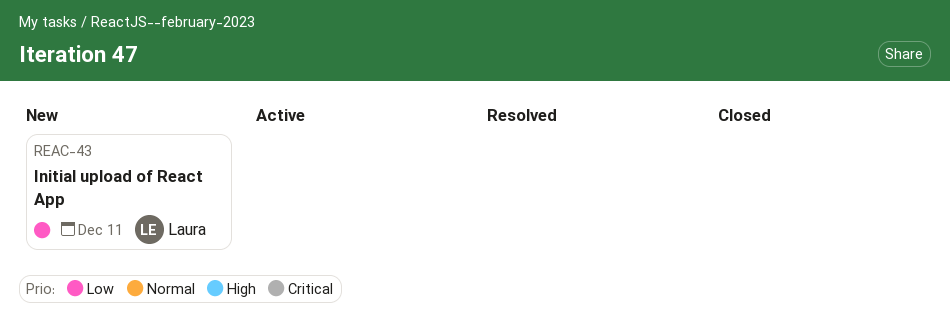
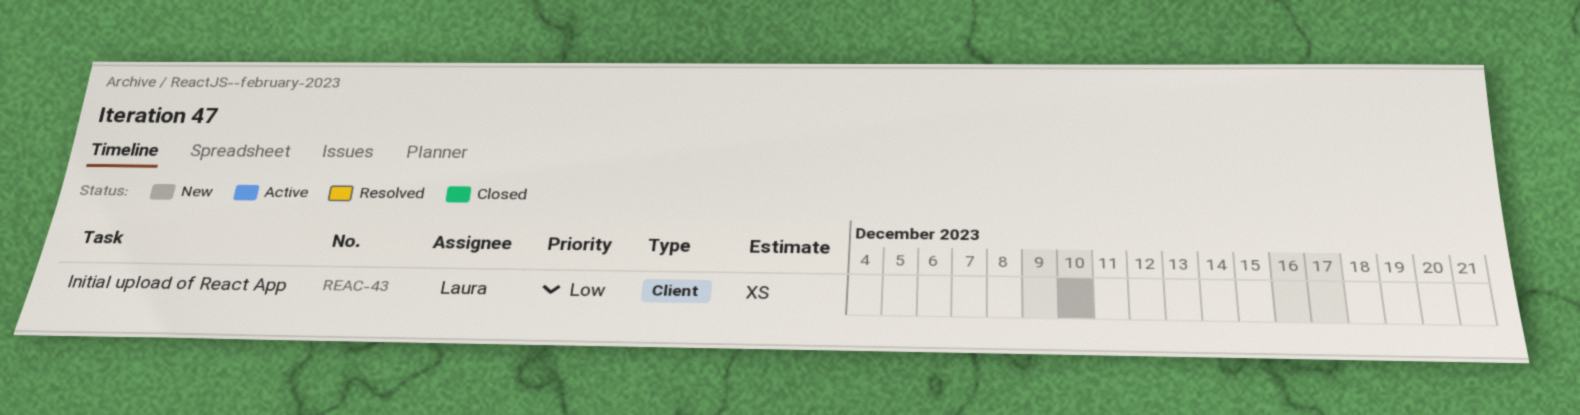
REAC-43, due: Dec 11 -> Dec 10

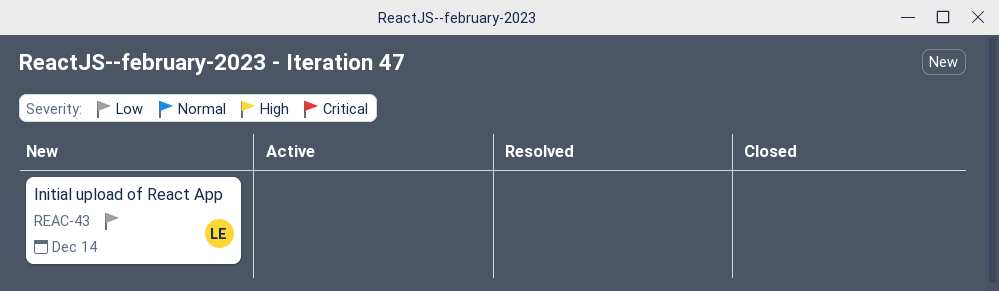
REAC-43, due: Dec 10 -> Dec 14

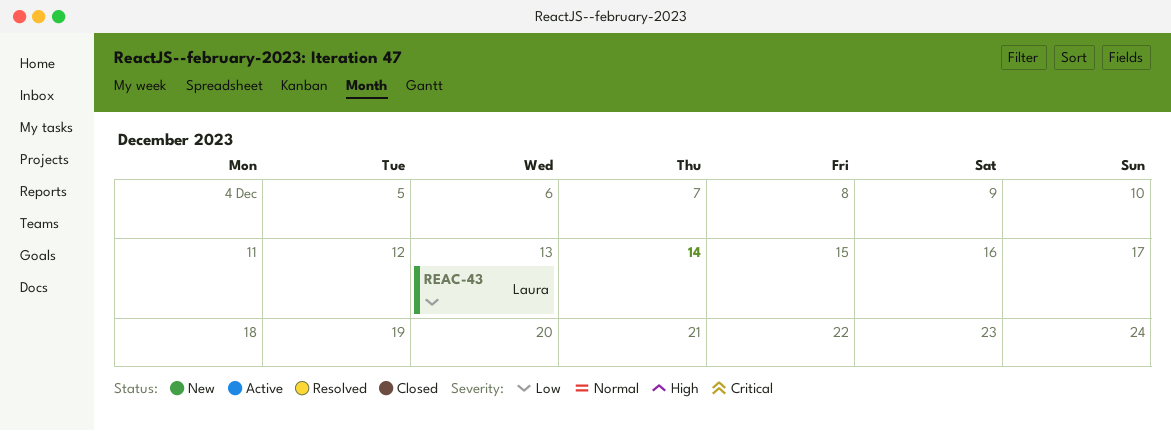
REAC-43, due: Dec 14 -> Dec 13

